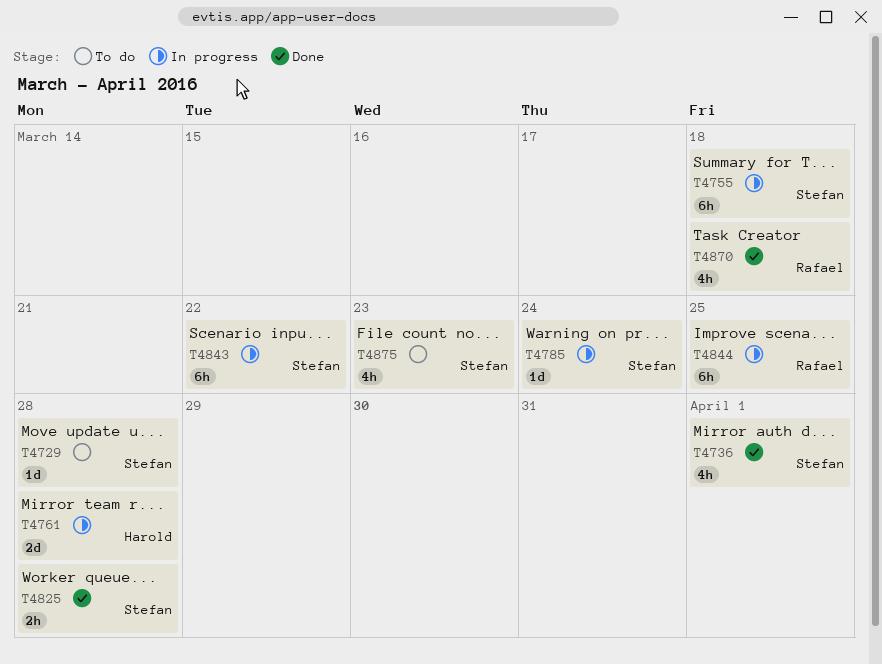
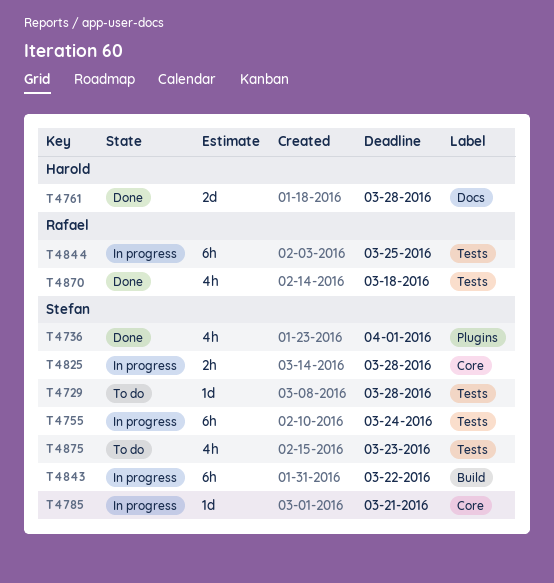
T4755, due: Mar 18 -> Mar 24
T4761, status: In progress -> Done
T4785, due: Mar 24 -> Mar 21
T4825, status: Done -> In progress

